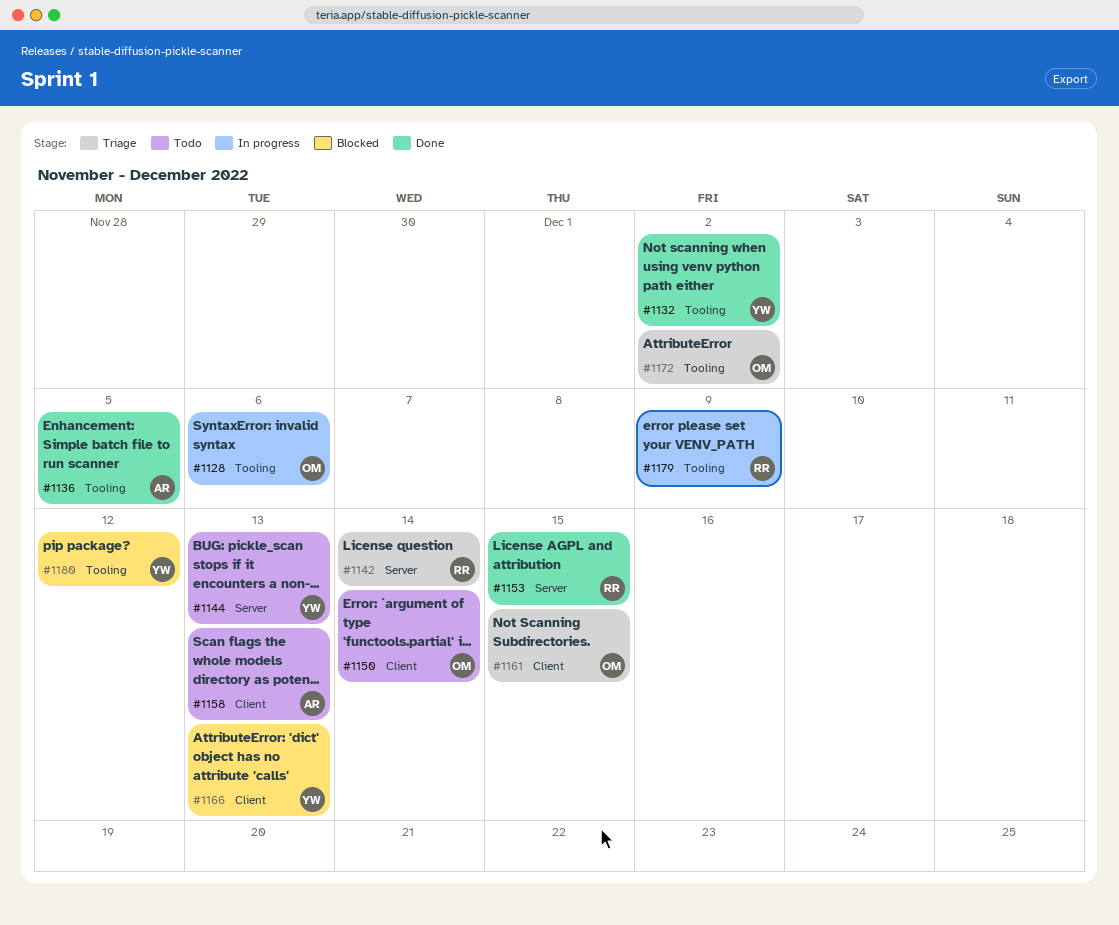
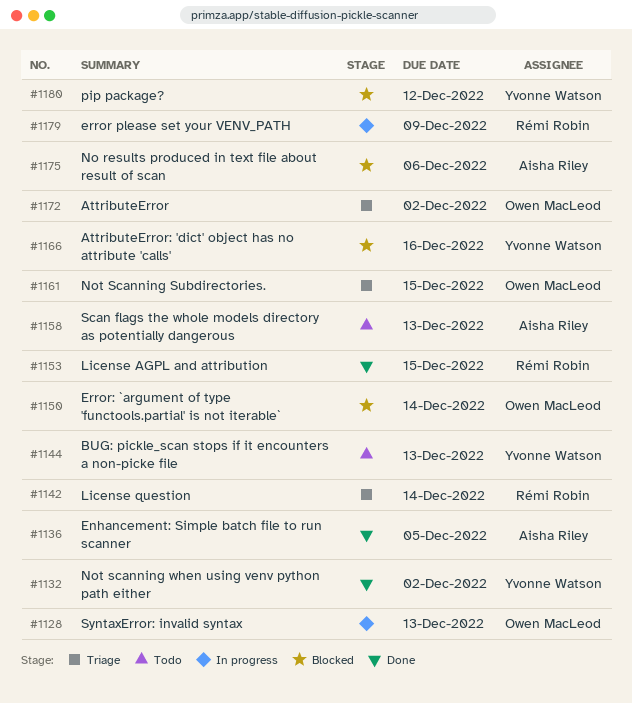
#1128, due: Dec 6 -> Dec 13
#1150, status: Todo -> Blocked
#1166, due: Dec 13 -> Dec 16
#1175: none -> present

